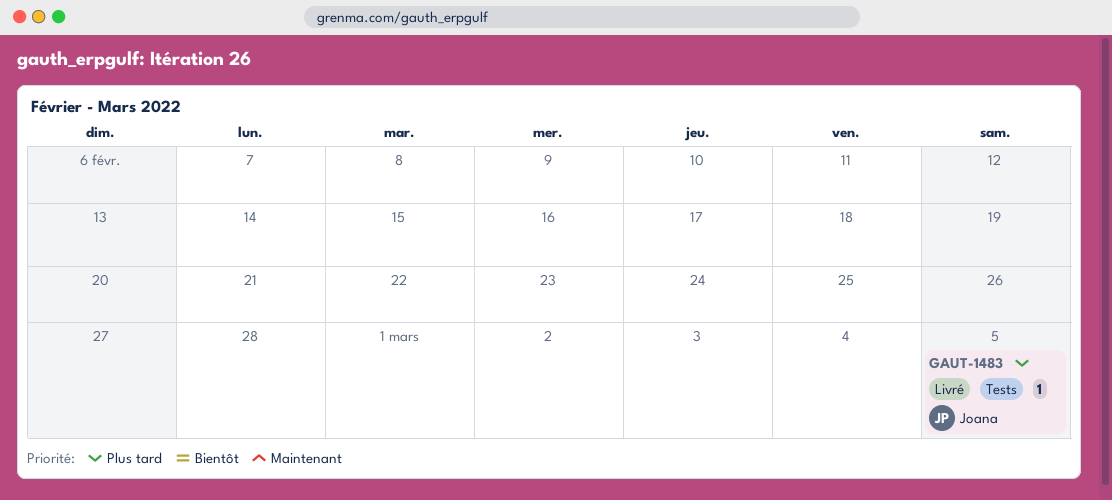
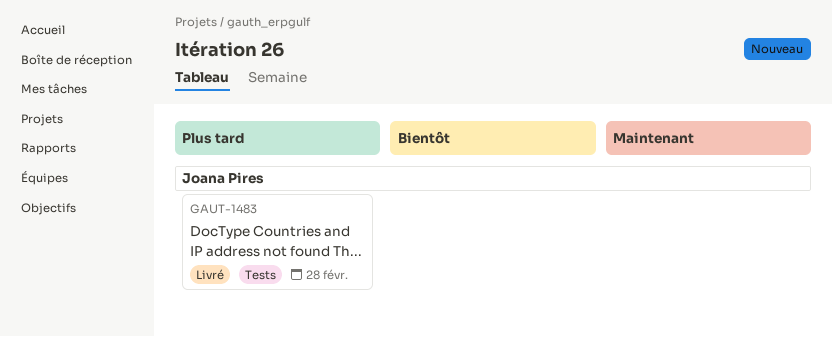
GAUT-1483, due: Mar 5 -> Feb 28

